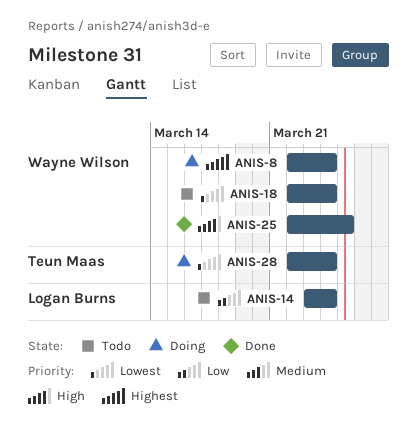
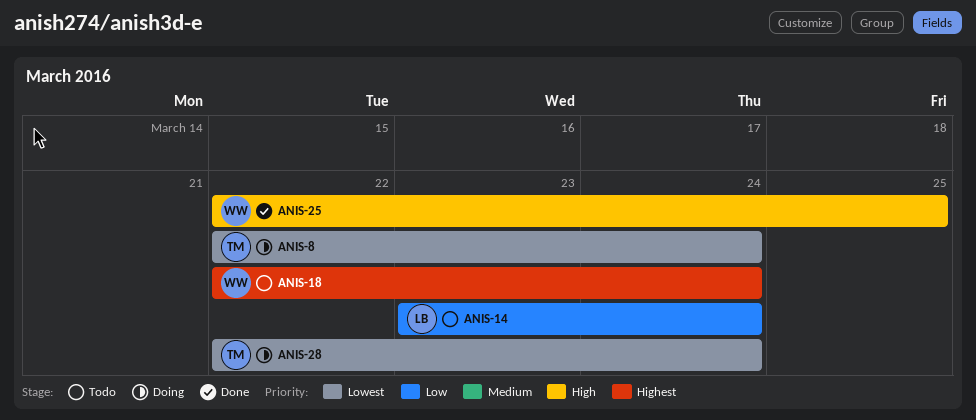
ANIS-8, owner: Wayne Wilson -> Teun Maas
ANIS-8, priority: Highest -> Lowest
ANIS-18, priority: Lowest -> Highest

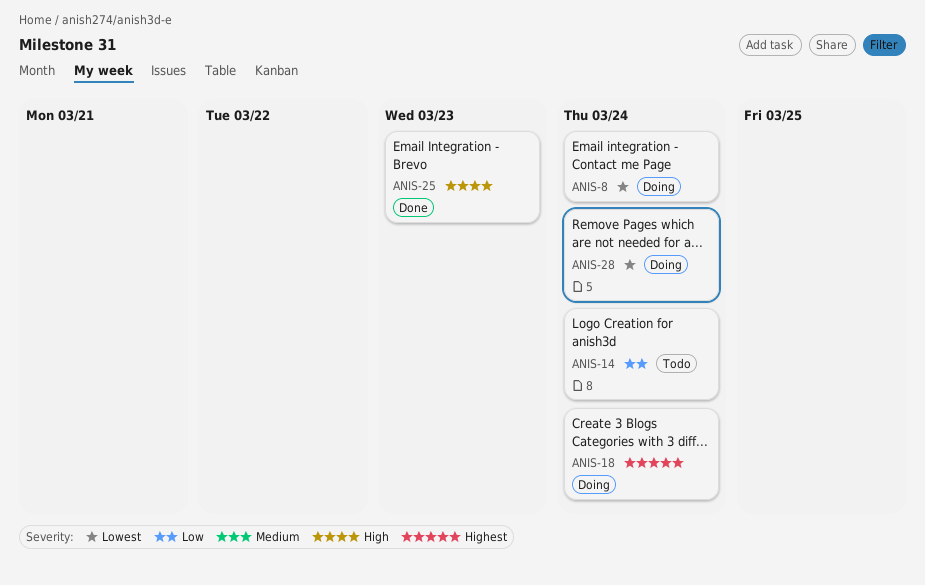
ANIS-18, status: Todo -> Doing
ANIS-25, due: Mar 25 -> Mar 23

